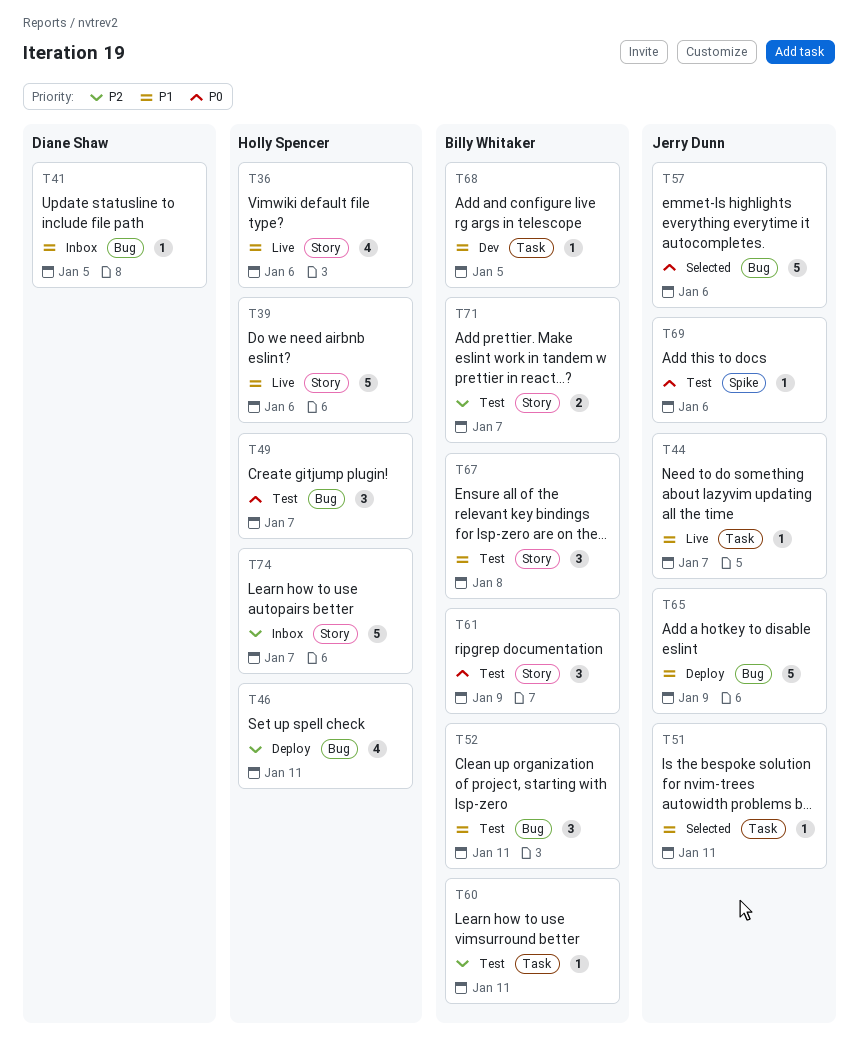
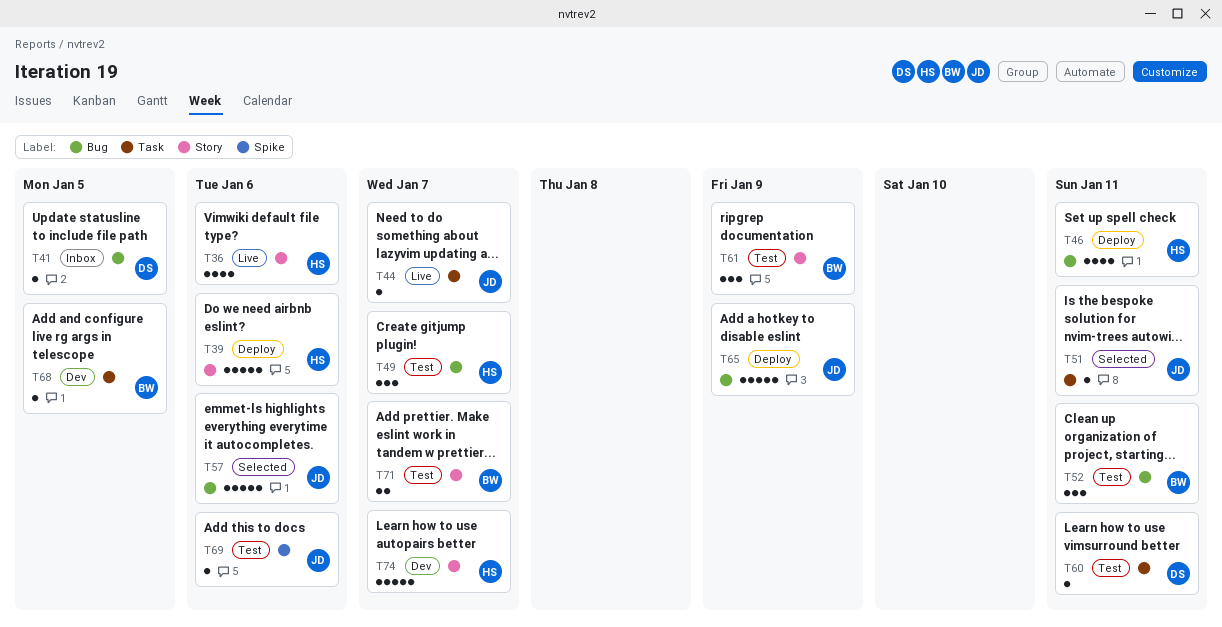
T39, status: Live -> Deploy
T60, owner: Billy Whitaker -> Diane Shaw
T67: present -> none
T74, status: Inbox -> Dev

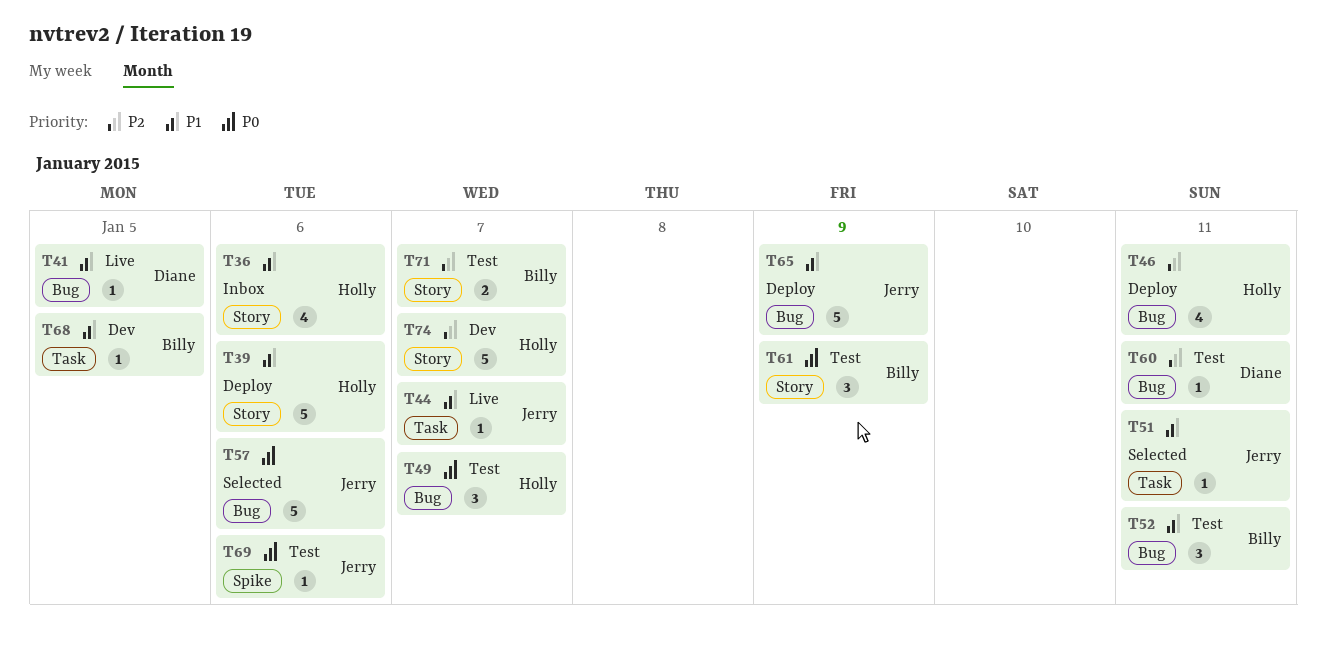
T36, status: Live -> Inbox
T41, status: Inbox -> Live
T60, label: Task -> Bug

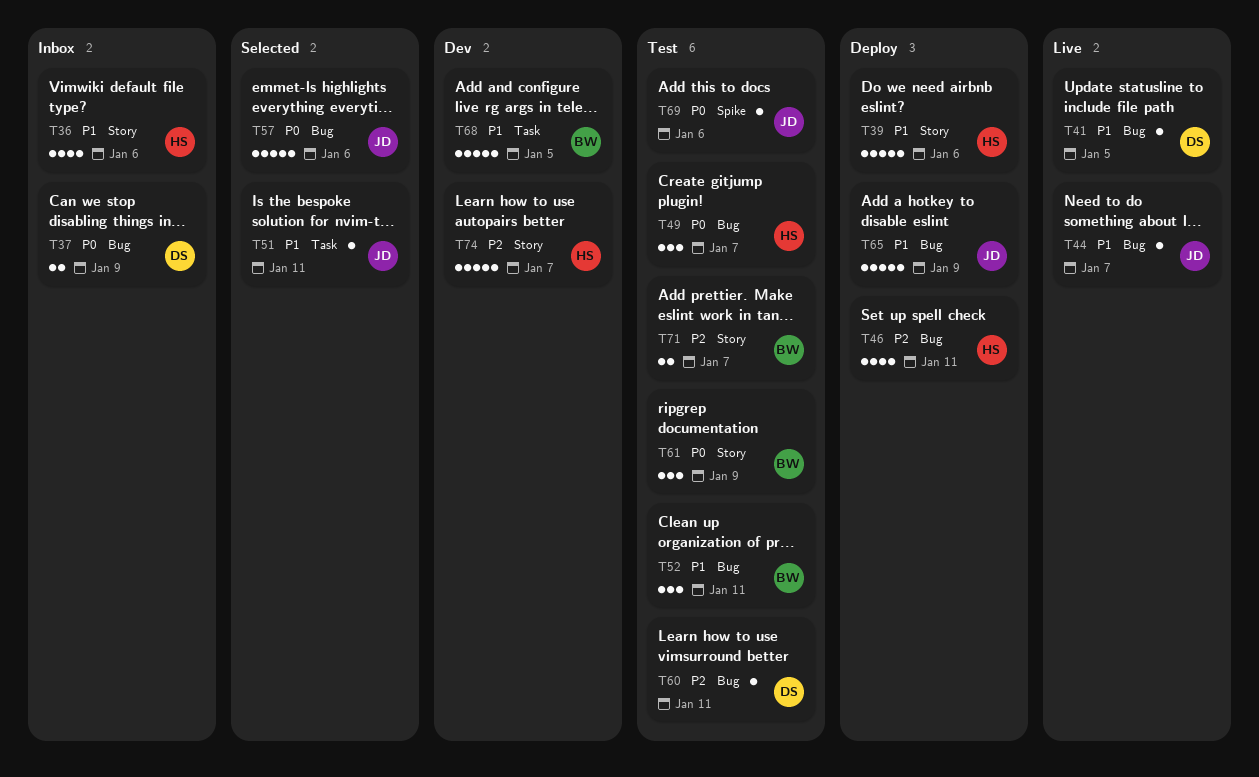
T37: none -> present
T44, label: Task -> Bug
T68, estimate: 1 -> 5

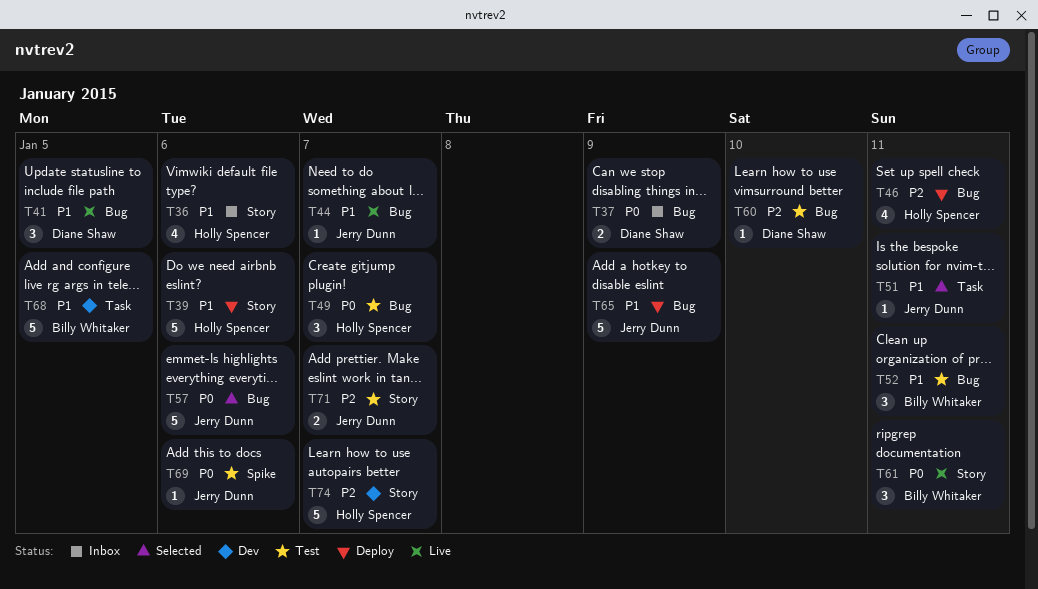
T41, estimate: 1 -> 3
T60, due: Jan 11 -> Jan 10
T61, status: Test -> Live
T61, due: Jan 9 -> Jan 11
T71, owner: Billy Whitaker -> Jerry Dunn

